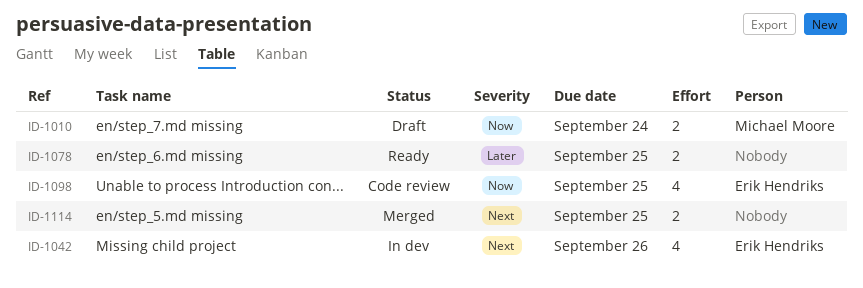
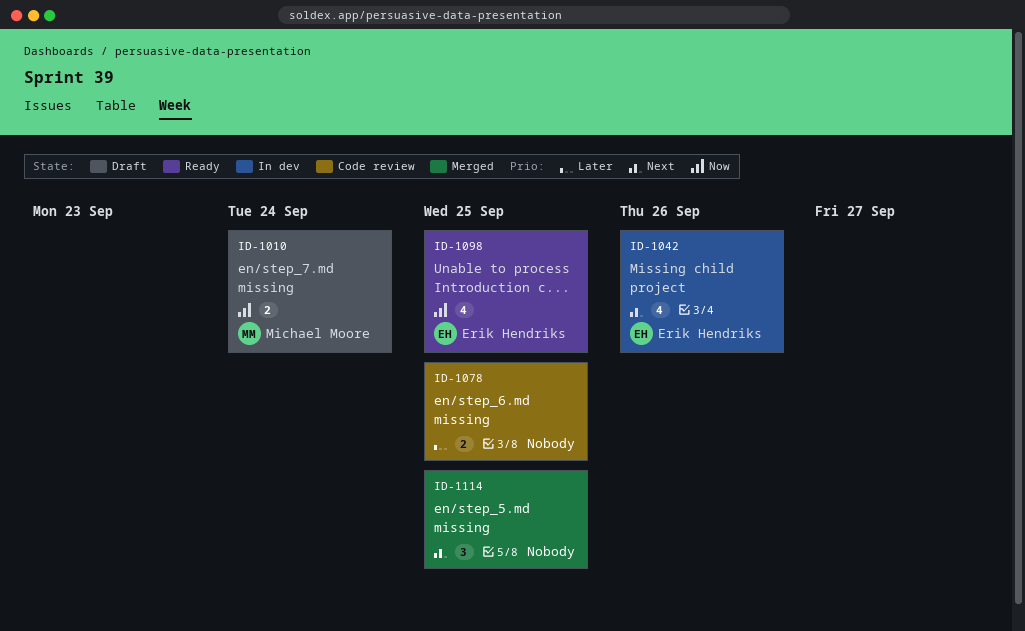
ID-1078, status: Ready -> Code review
ID-1098, status: Code review -> Ready
ID-1114, estimate: 2 -> 3

